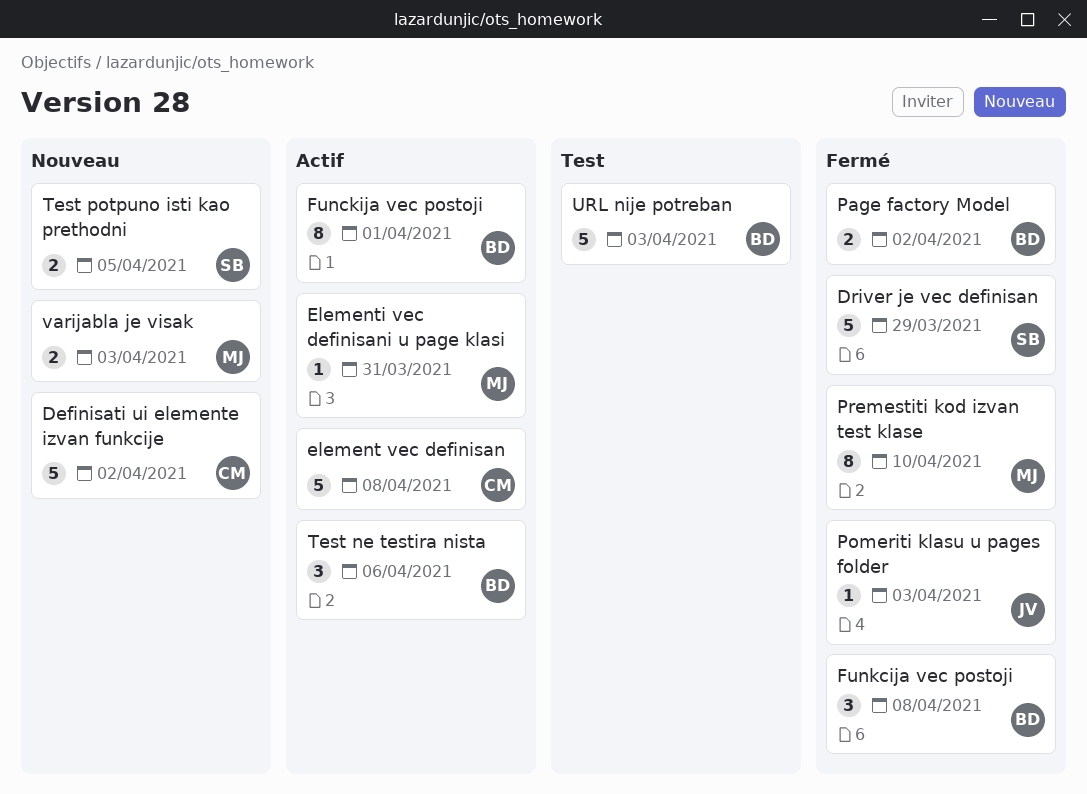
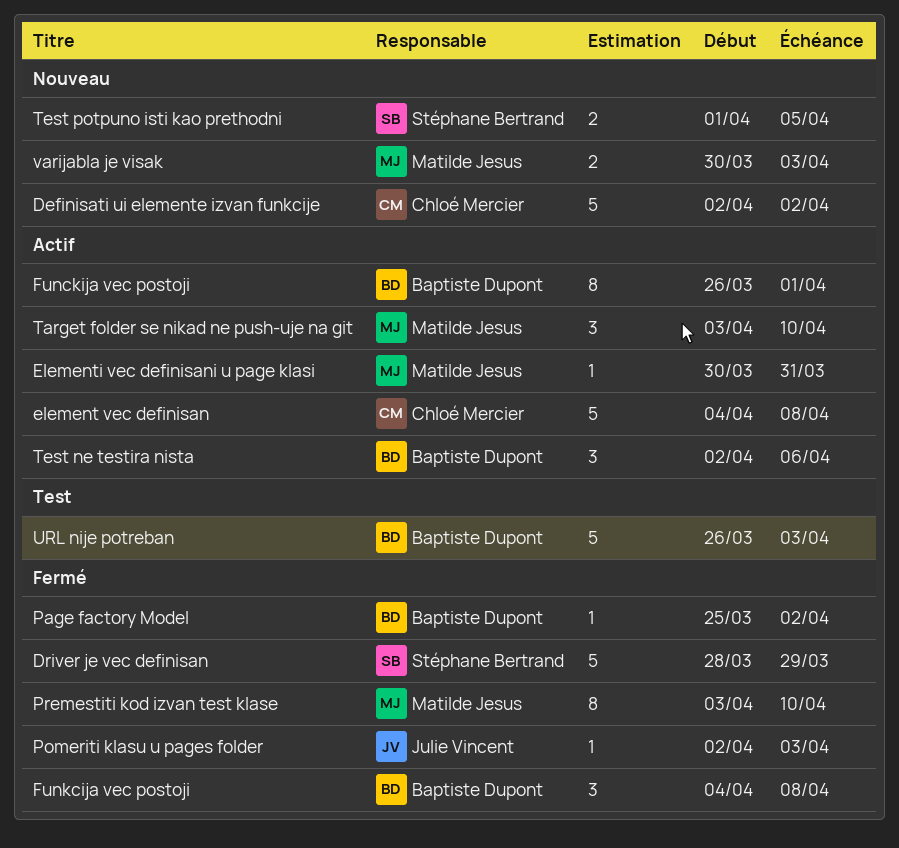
Page factory Model, estimate: 2 -> 1
Target folder se nikad ne push-uje na git: none -> present

